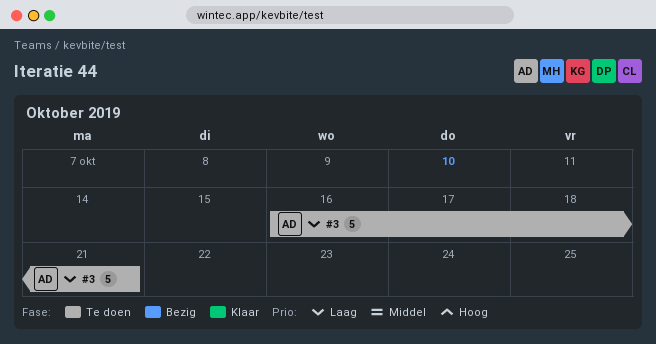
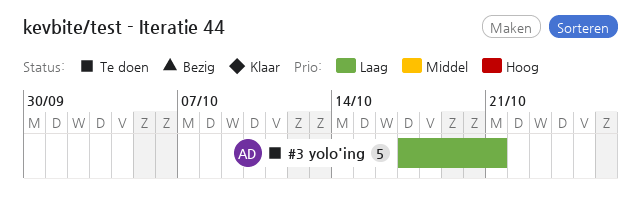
#3, start: Oct 16 -> Oct 17

